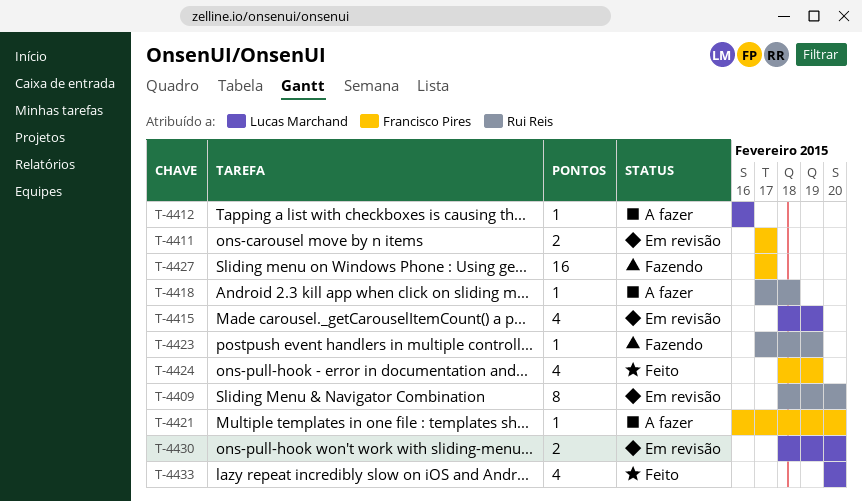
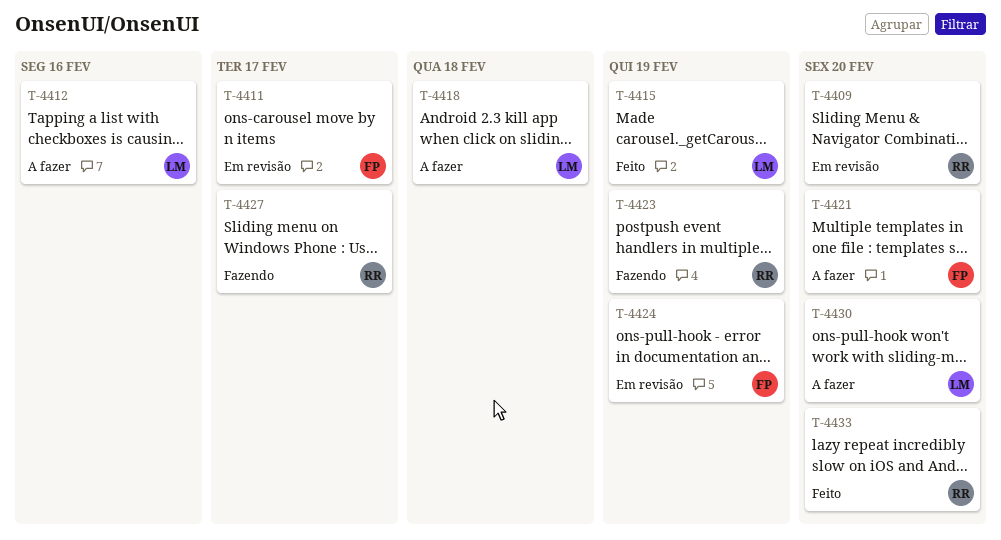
T-4415, status: Em revisão -> Feito
T-4418, owner: Rui Reis -> Lucas Marchand
T-4424, status: Feito -> Em revisão
T-4427, owner: Francisco Pires -> Rui Reis
T-4430, status: Em revisão -> A fazer
T-4433, owner: Lucas Marchand -> Rui Reis

